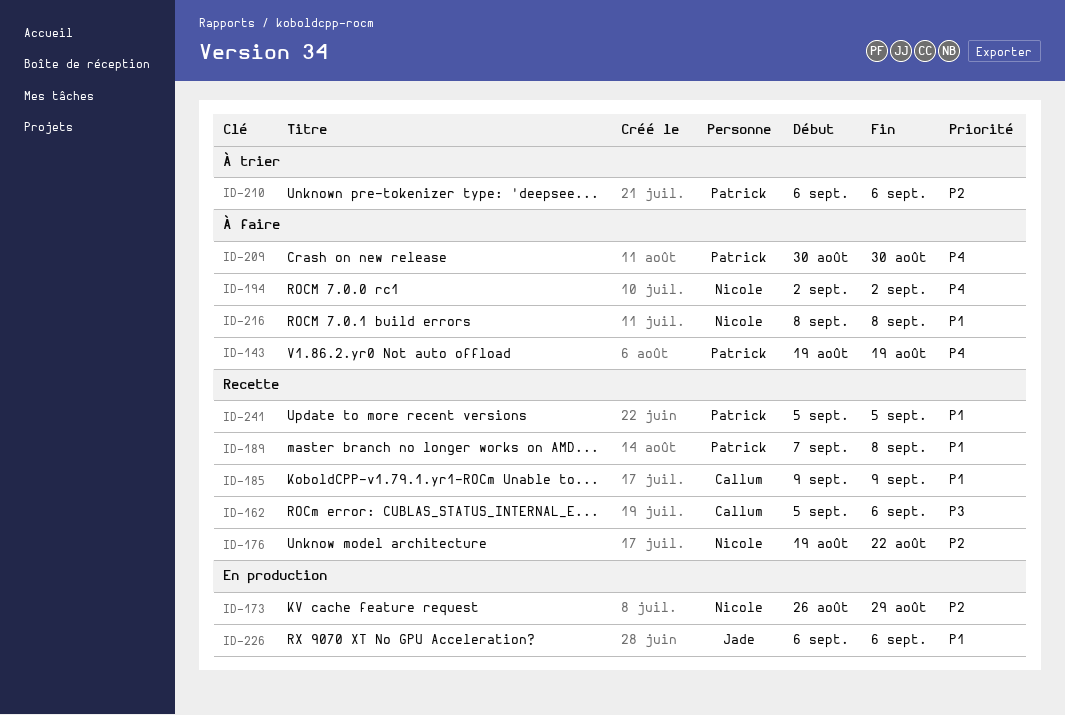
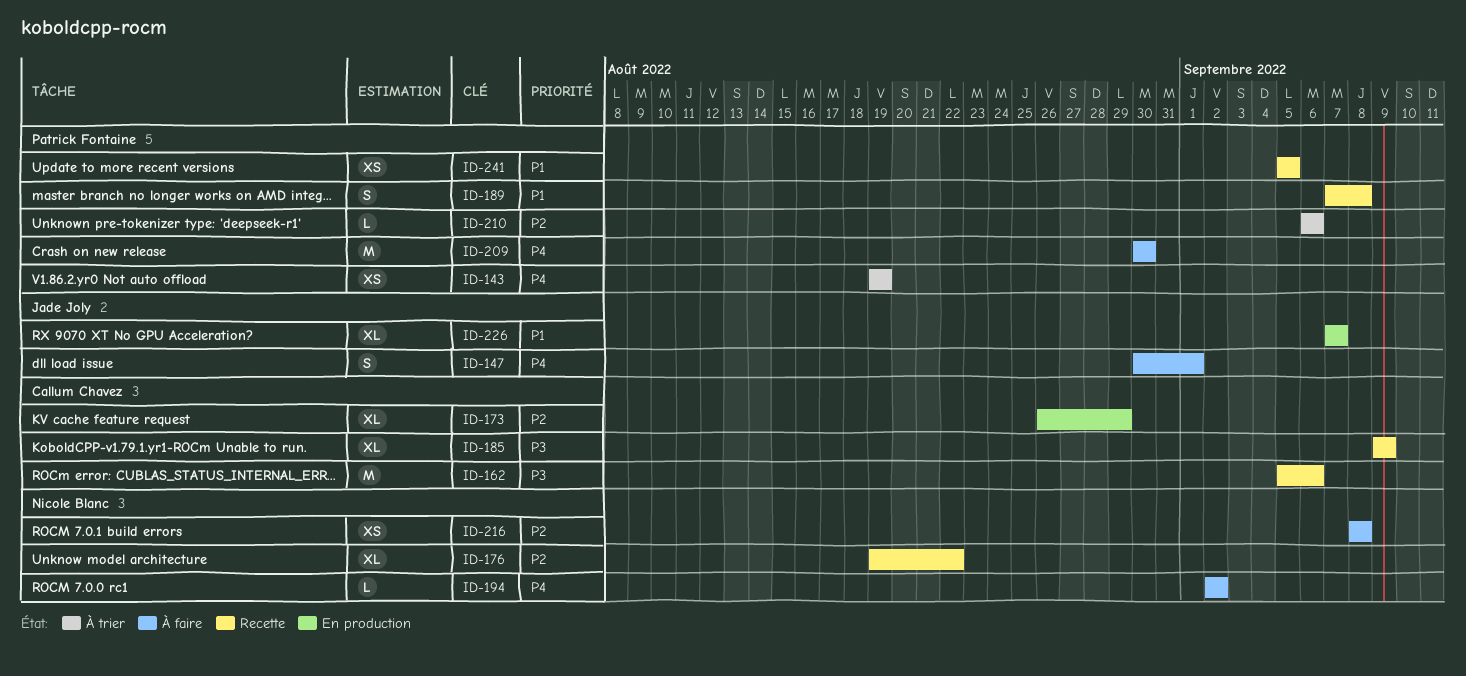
ID-143, status: À faire -> À trier
ID-147: none -> present
ID-173, owner: Nicole Blanc -> Callum Chavez
ID-185, priority: P1 -> P3
ID-216, priority: P1 -> P2
ID-226, start: Sep 6 -> Sep 7
ID-226, due: Sep 6 -> Sep 7

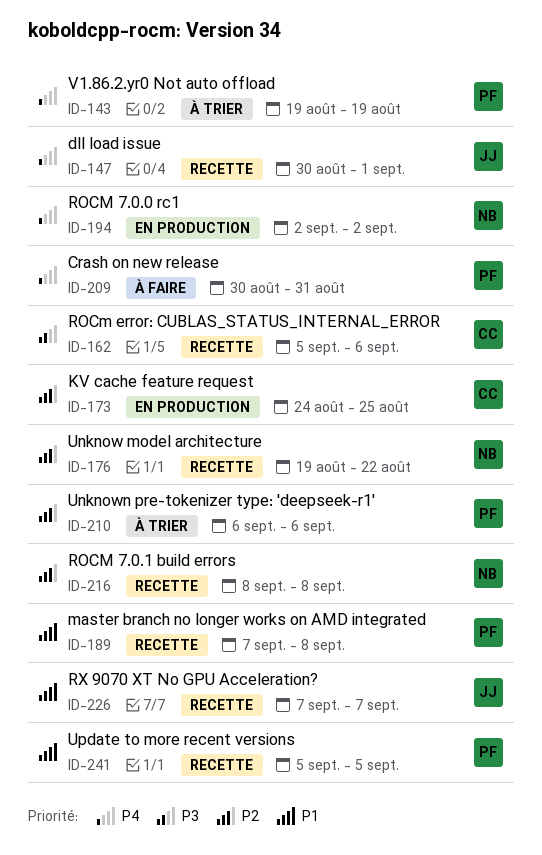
ID-147, status: À faire -> Recette
ID-173, start: Aug 26 -> Aug 24
ID-173, due: Aug 29 -> Aug 25
ID-185: present -> none
ID-194, status: À faire -> En production
ID-209, due: Aug 30 -> Aug 31
ID-216, status: À faire -> Recette
ID-226, status: En production -> Recette

